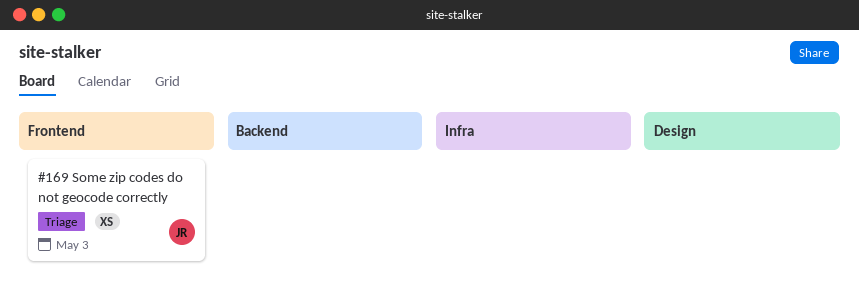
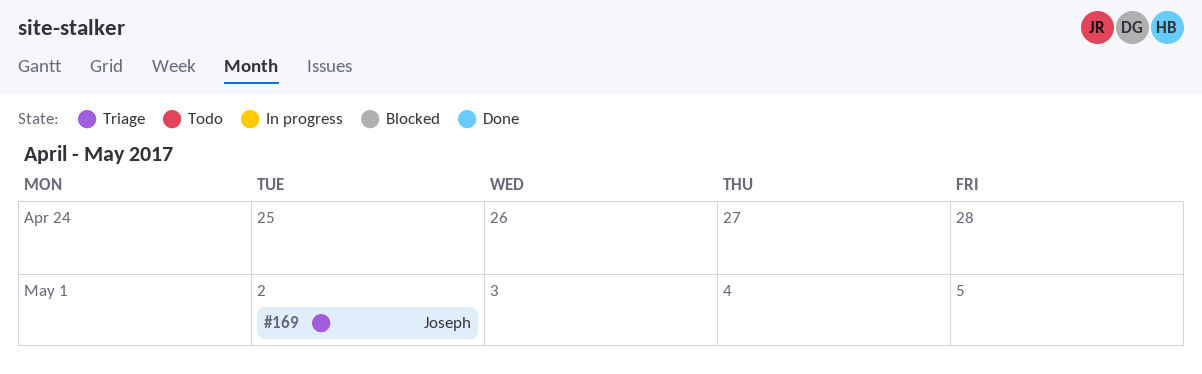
#169, due: May 3 -> May 2

